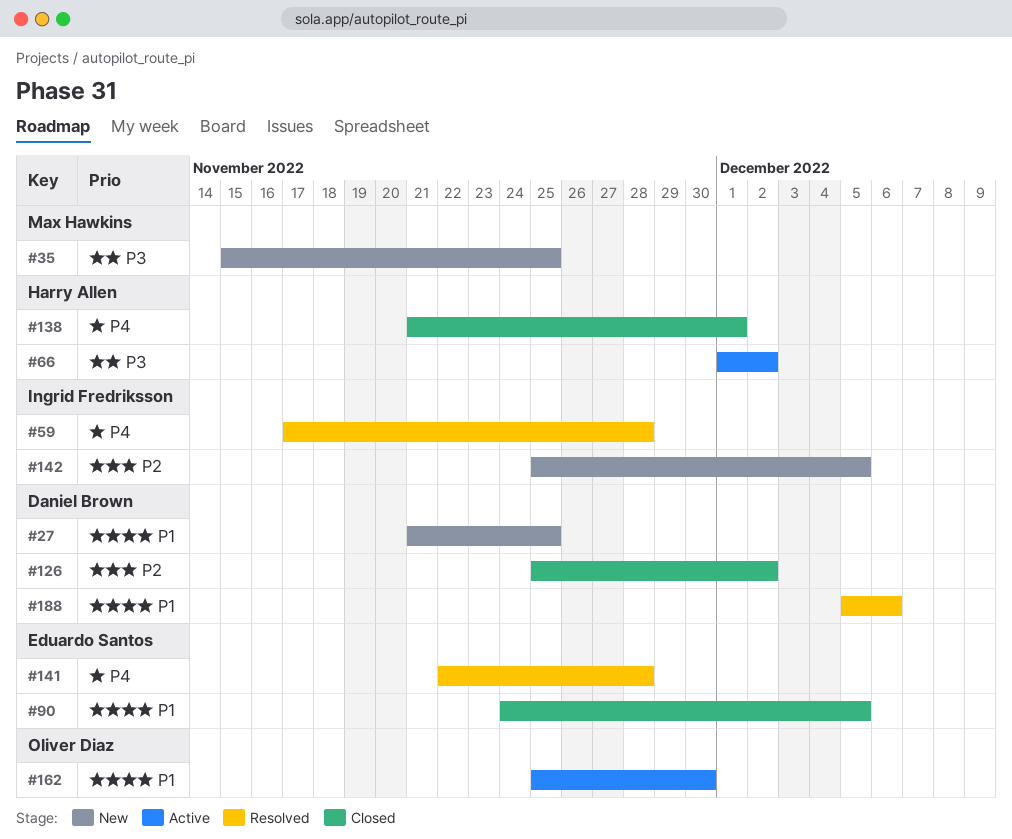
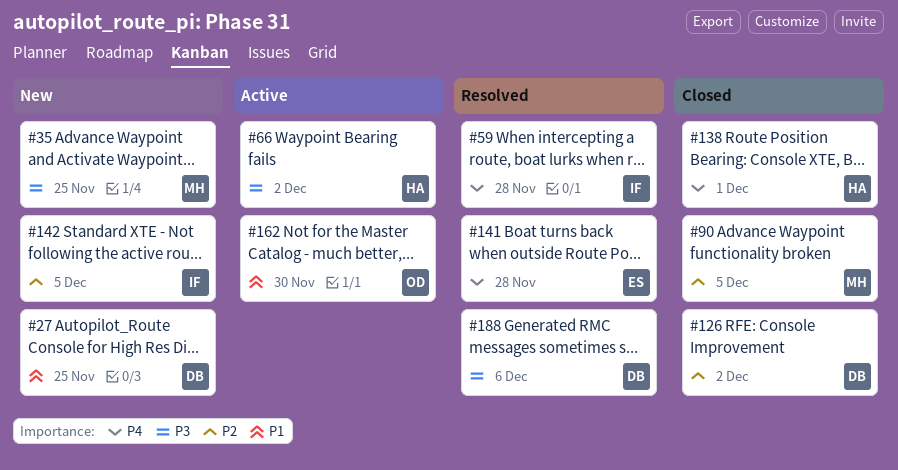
#90, owner: Eduardo Santos -> Max Hawkins
#90, priority: P1 -> P2
#188, priority: P1 -> P3

